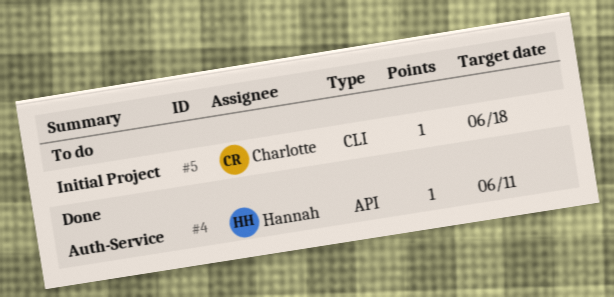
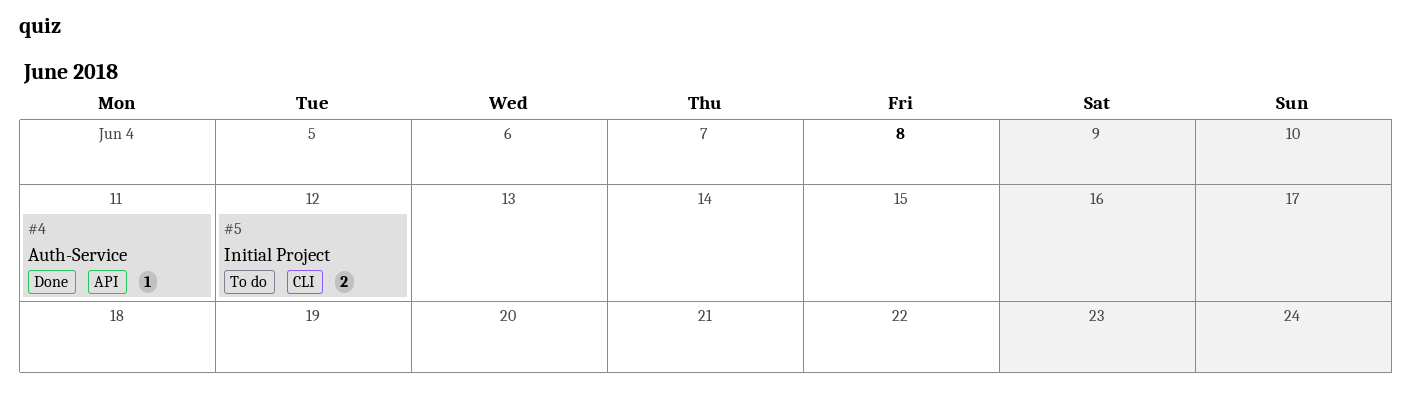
#5, estimate: 1 -> 2
#5, due: Jun 18 -> Jun 12

